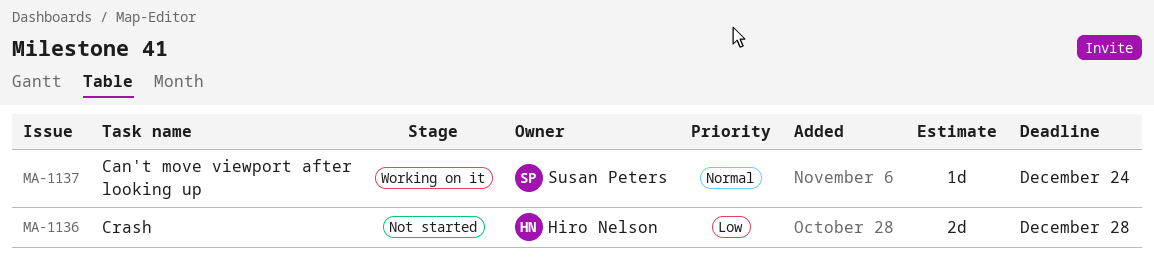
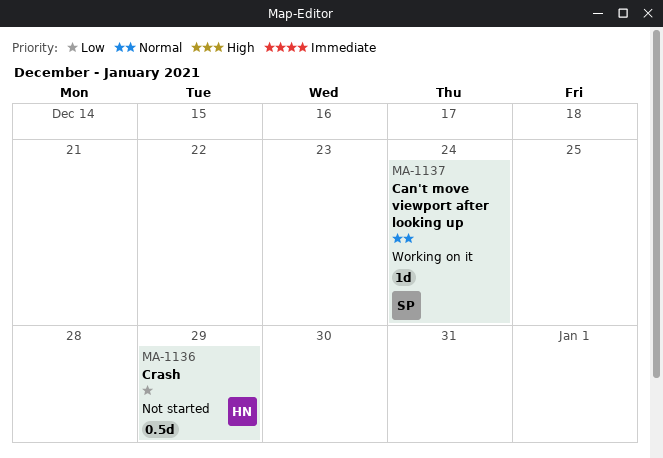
MA-1136, estimate: 2d -> 0.5d
MA-1136, due: Dec 28 -> Dec 29

